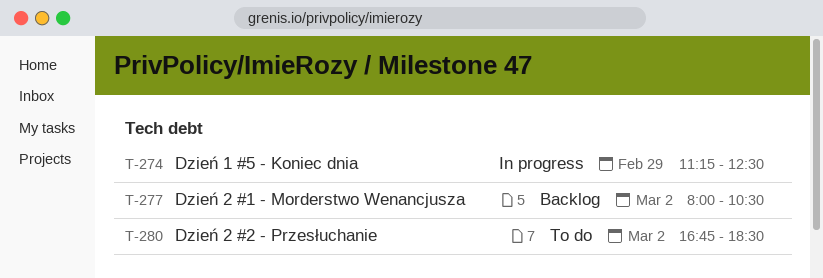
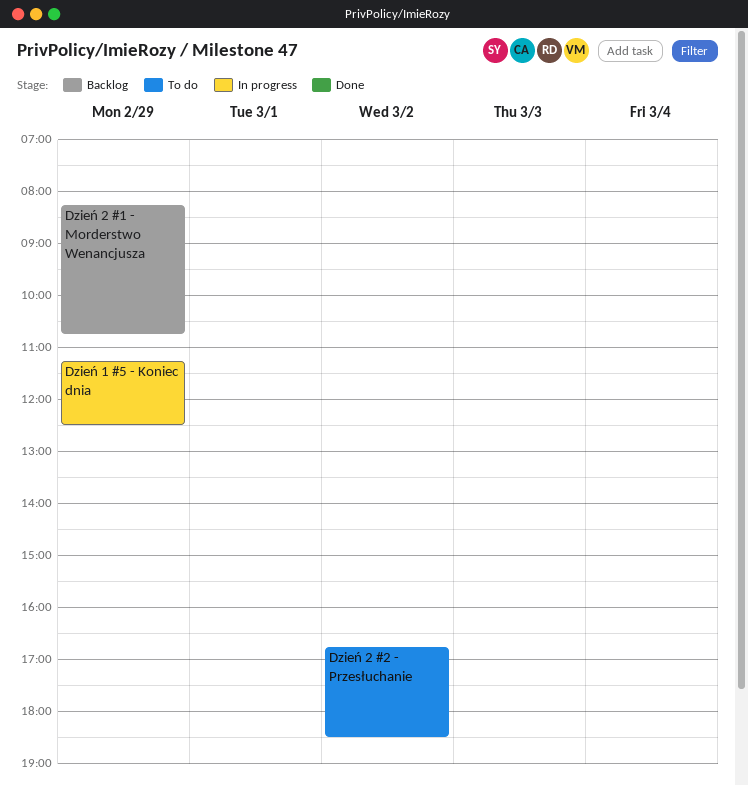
Dzień 2 #1 - Morderstwo Wenancjusza, day: Mar 2 -> Feb 29
Dzień 2 #1 - Morderstwo Wenancjusza, begins: 08:00 -> 08:15
Dzień 2 #1 - Morderstwo Wenancjusza, ends: 10:30 -> 10:45

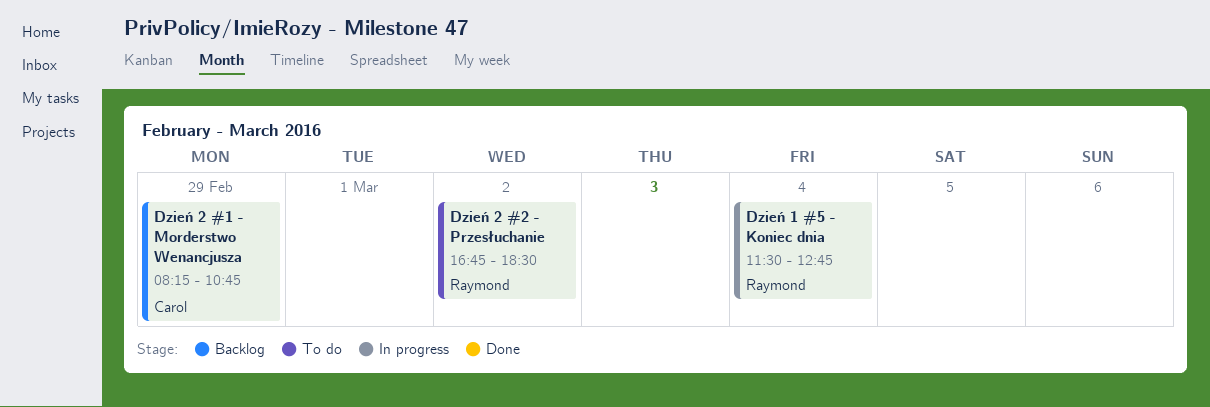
Dzień 1 #5 - Koniec dnia, day: Feb 29 -> Mar 4
Dzień 1 #5 - Koniec dnia, begins: 11:15 -> 11:30
Dzień 1 #5 - Koniec dnia, ends: 12:30 -> 12:45

